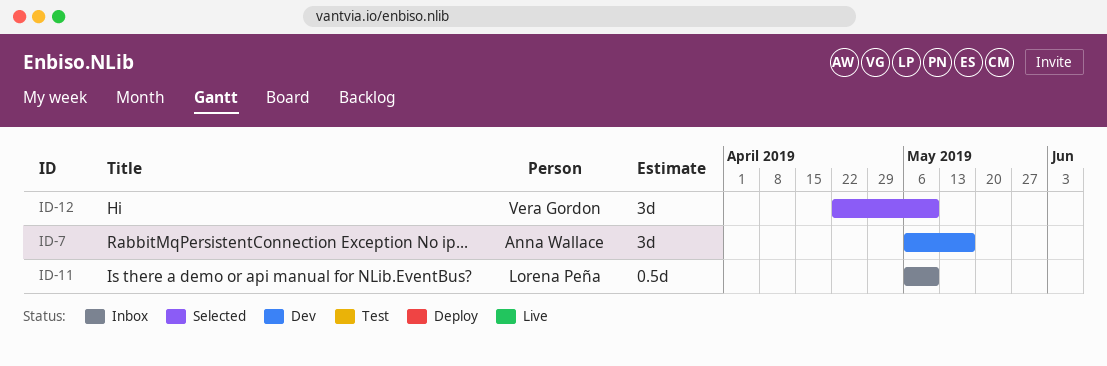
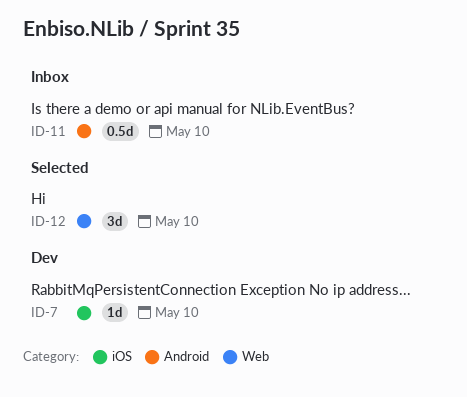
ID-7, estimate: 3d -> 1d
ID-7, due: May 17 -> May 10

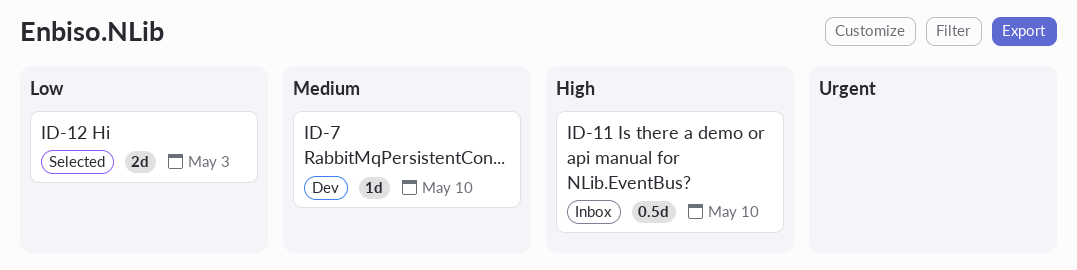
ID-12, estimate: 3d -> 2d
ID-12, due: May 10 -> May 3

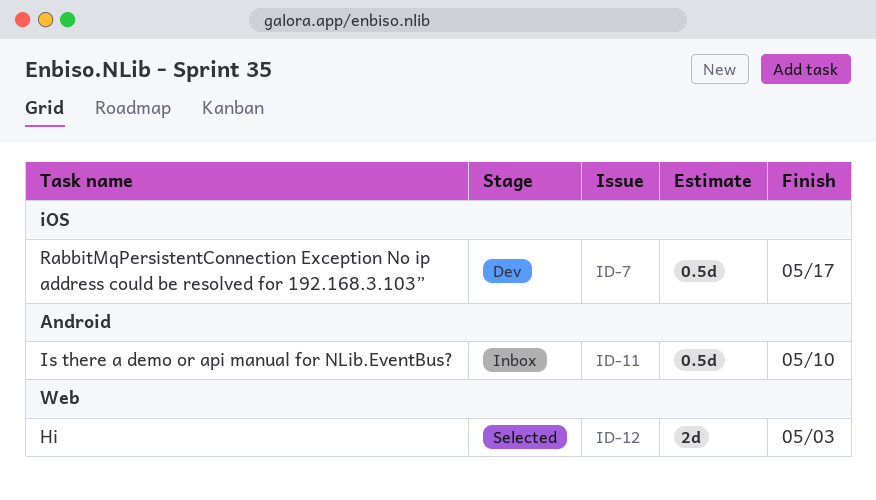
ID-7, estimate: 1d -> 0.5d
ID-7, due: May 10 -> May 17

